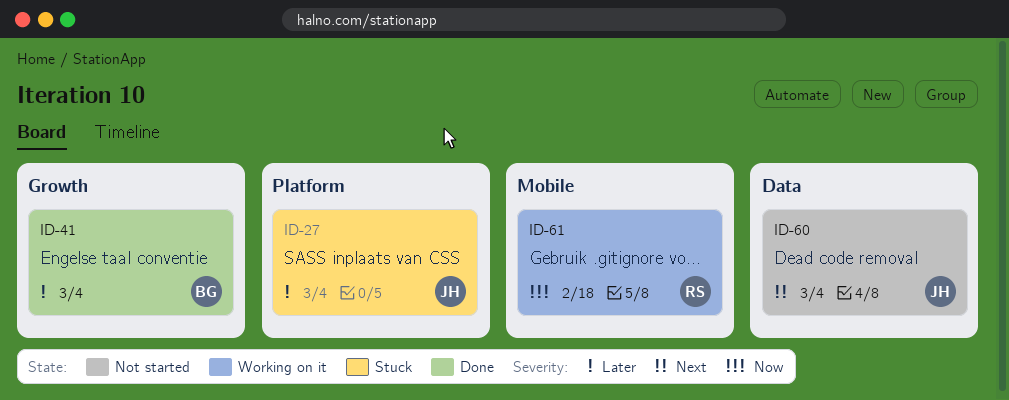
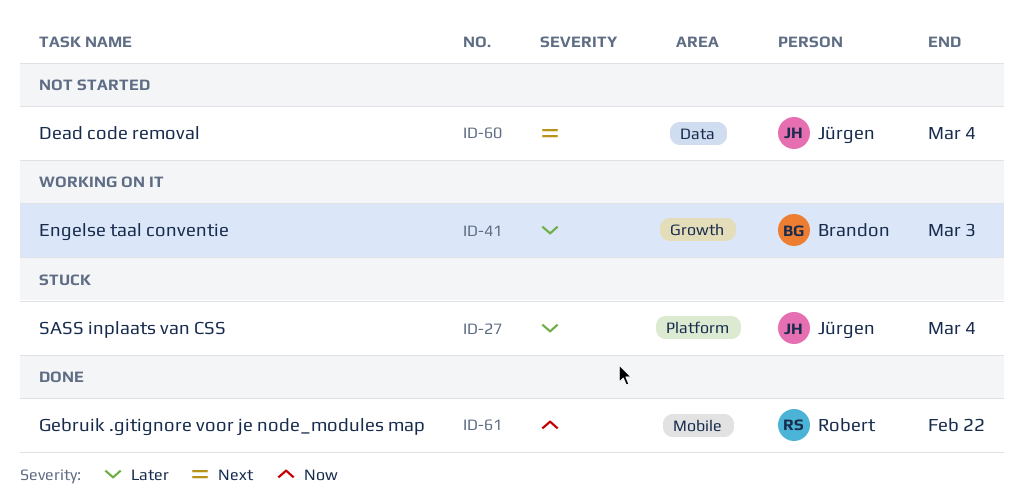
ID-41, status: Done -> Working on it
ID-41, due: Mar 4 -> Mar 3
ID-61, status: Working on it -> Done
ID-61, due: Feb 18 -> Feb 22

